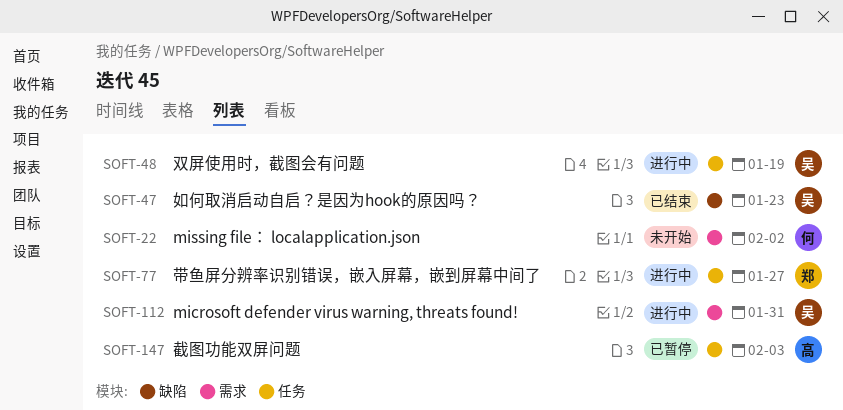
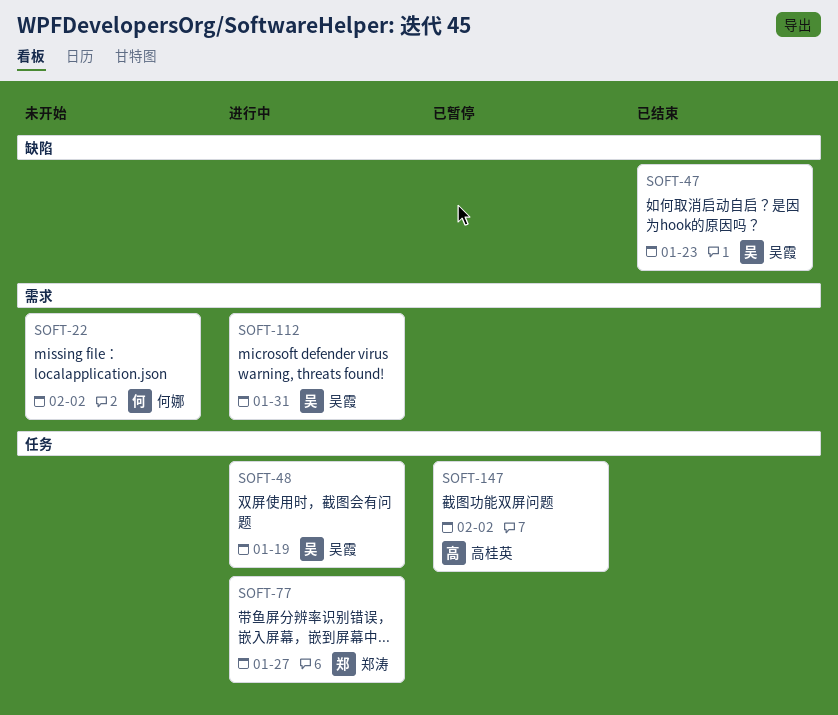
SOFT-147, due: Feb 3 -> Feb 2

